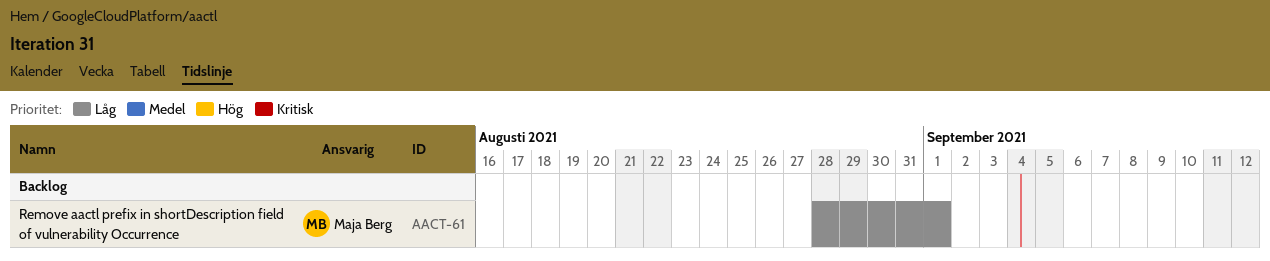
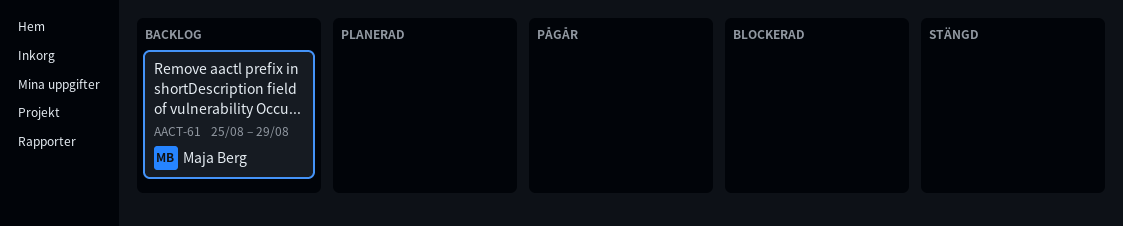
AACT-61, start: Aug 28 -> Aug 25
AACT-61, due: Sep 1 -> Aug 29

